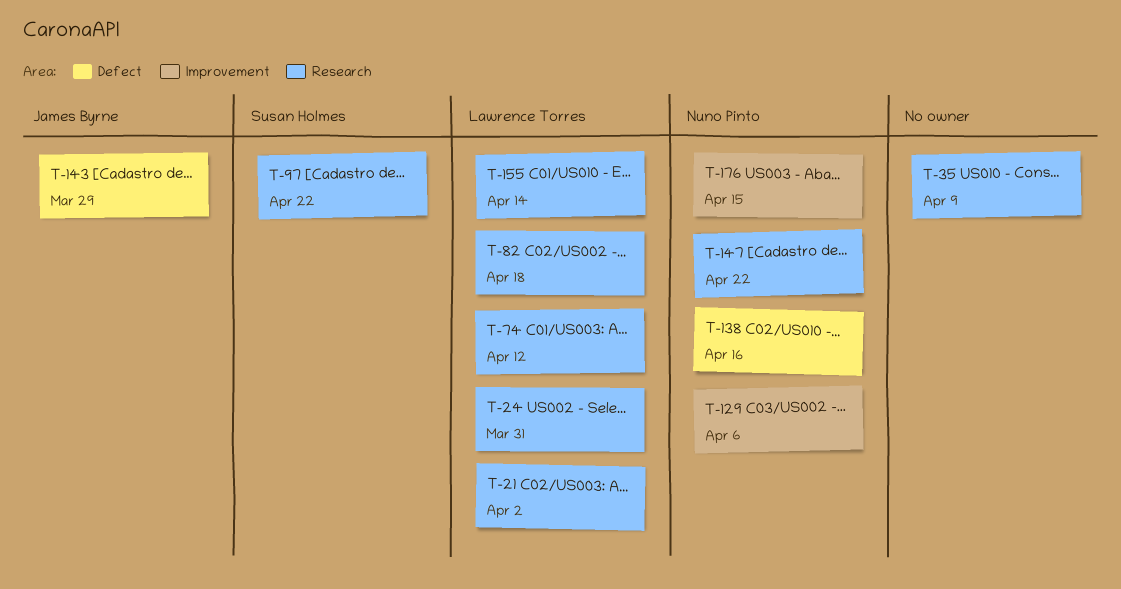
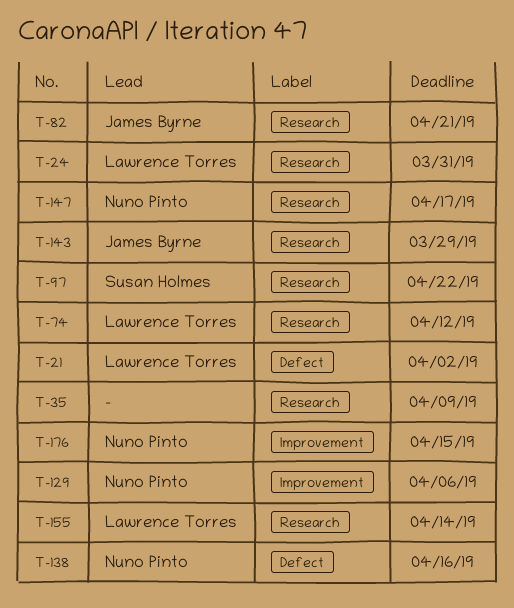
T-21, label: Research -> Defect
T-82, owner: Lawrence Torres -> James Byrne
T-82, due: Apr 18 -> Apr 21
T-143, label: Defect -> Research
T-147, due: Apr 22 -> Apr 17

